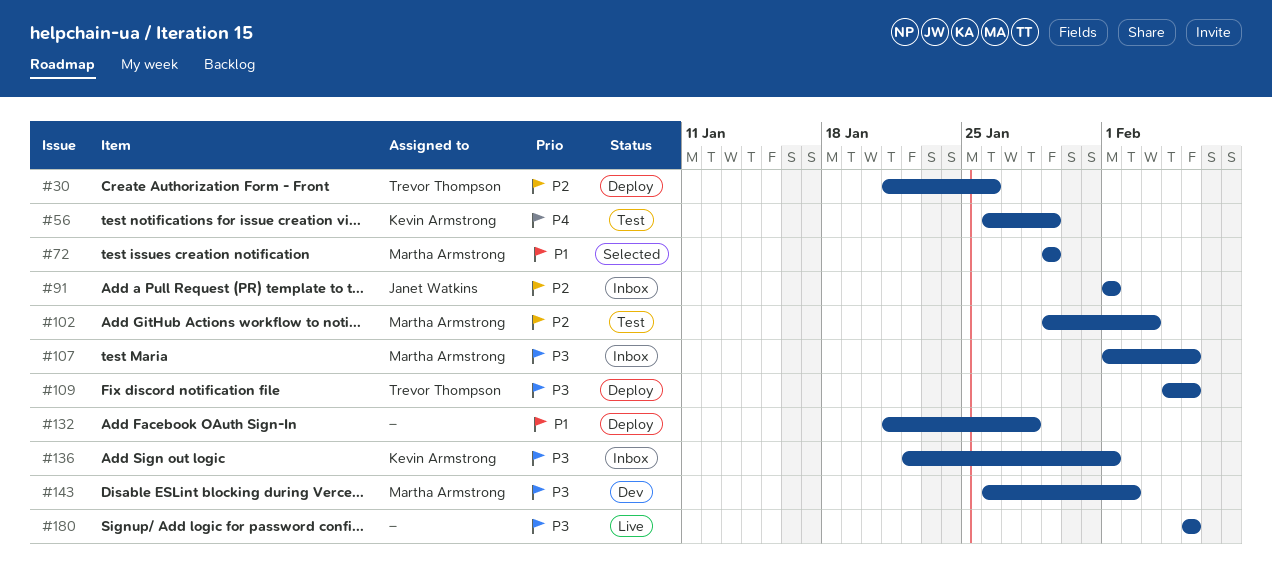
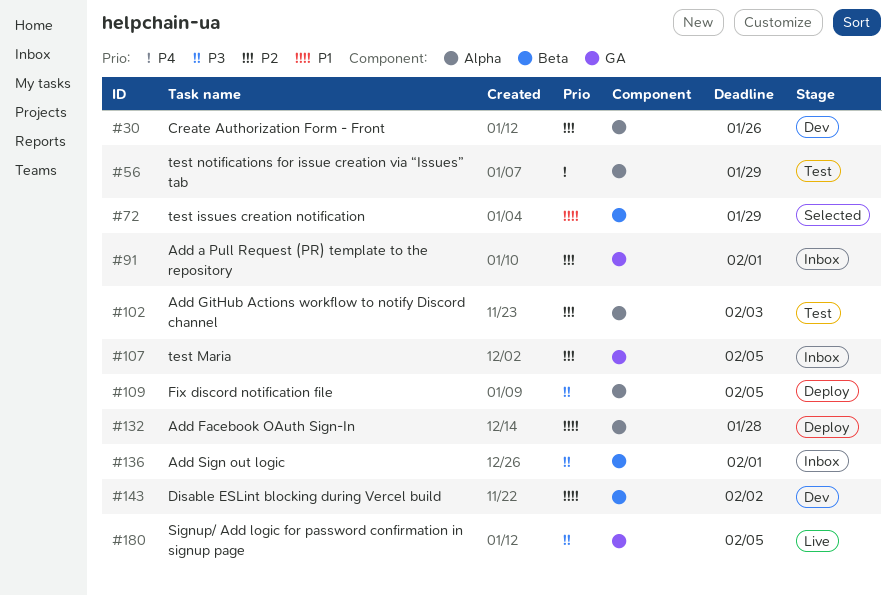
#30, status: Deploy -> Dev
#107, priority: P3 -> P2
#143, priority: P3 -> P1

